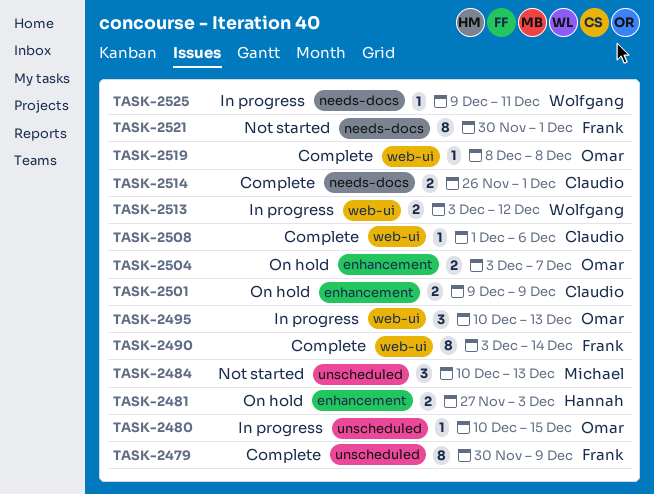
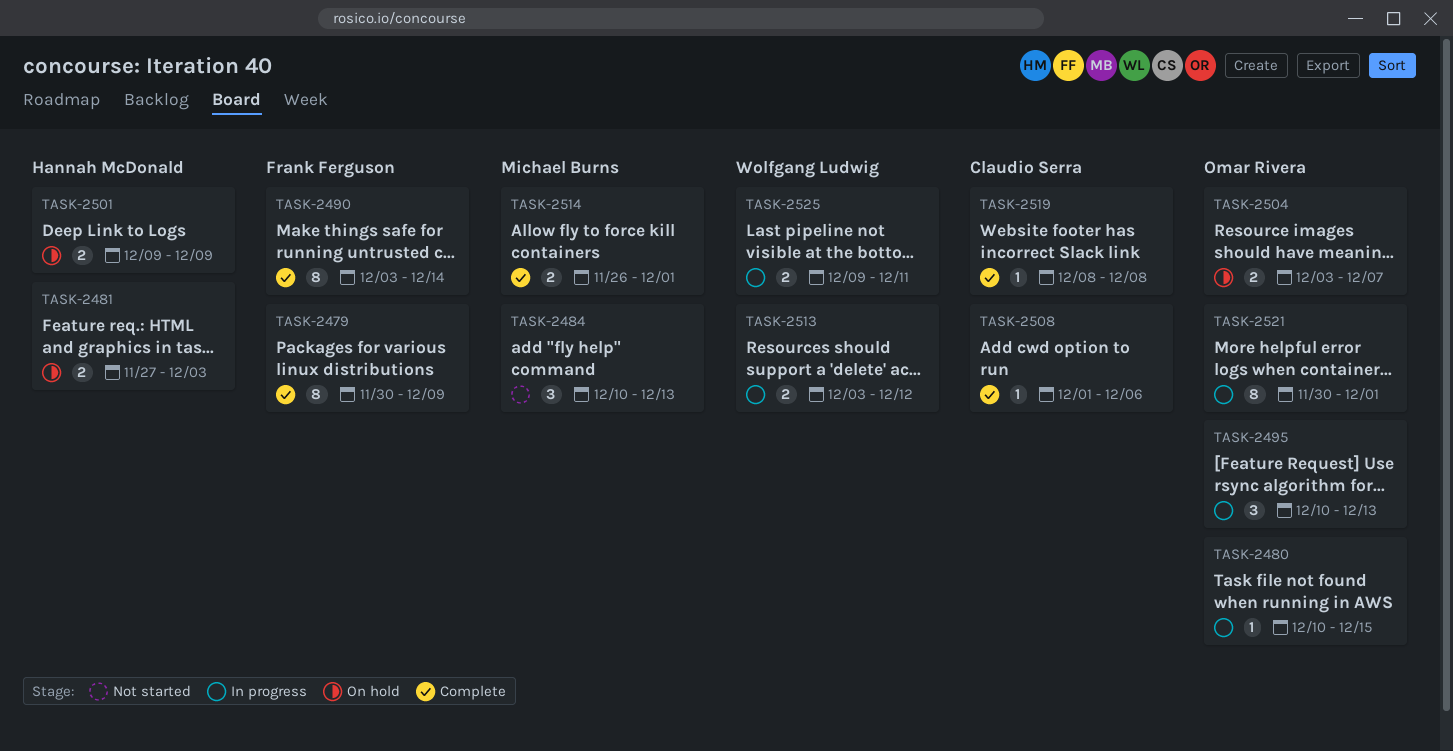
TASK-2501, owner: Claudio Serra -> Hannah McDonald
TASK-2514, owner: Claudio Serra -> Michael Burns
TASK-2519, owner: Omar Rivera -> Claudio Serra
TASK-2521, status: Not started -> In progress
TASK-2521, owner: Frank Ferguson -> Omar Rivera
TASK-2525, estimate: 1 -> 2

